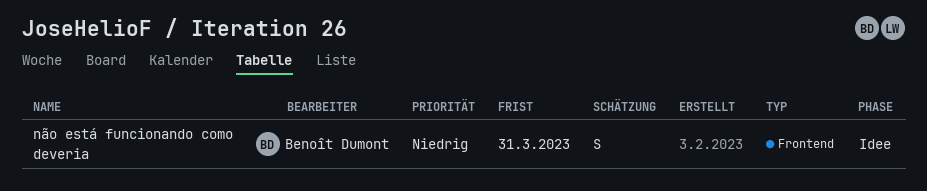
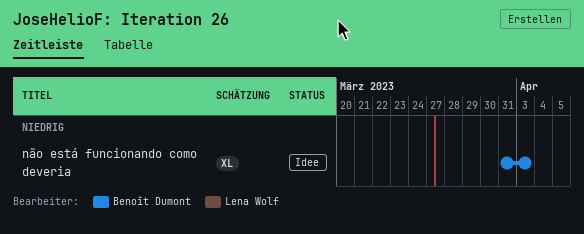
não está funcionando como deveria, estimate: S -> XL
não está funcionando como deveria, due: Mar 31 -> Apr 3

